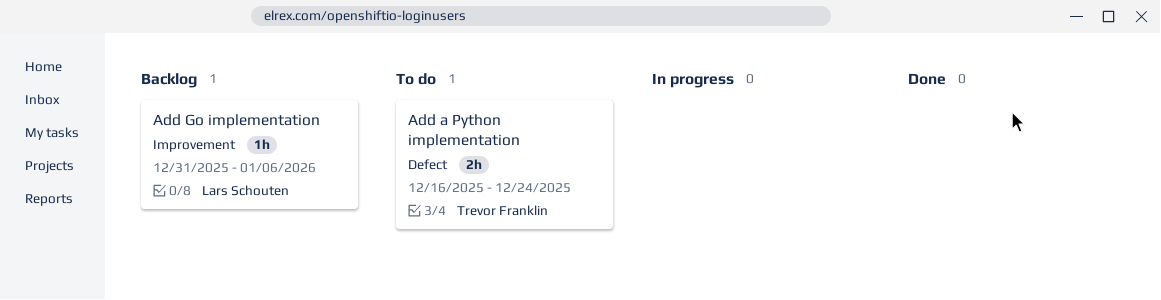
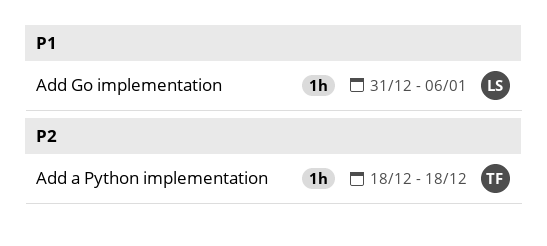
Add a Python implementation, estimate: 2h -> 1h
Add a Python implementation, start: Dec 16 -> Dec 18
Add a Python implementation, due: Dec 24 -> Dec 18

